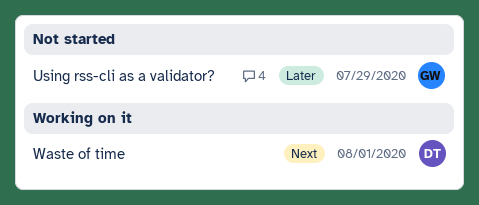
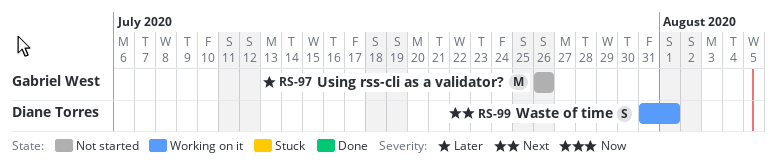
Using rss-cli as a validator?, due: Jul 29 -> Jul 26

